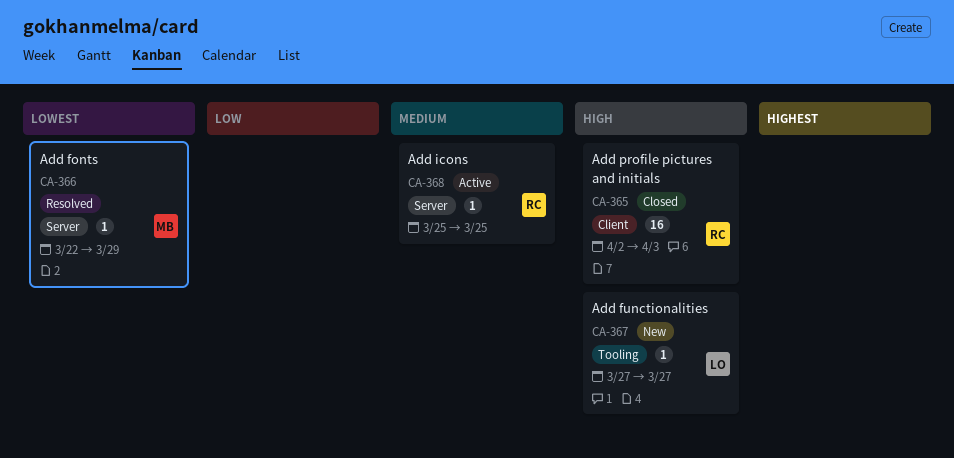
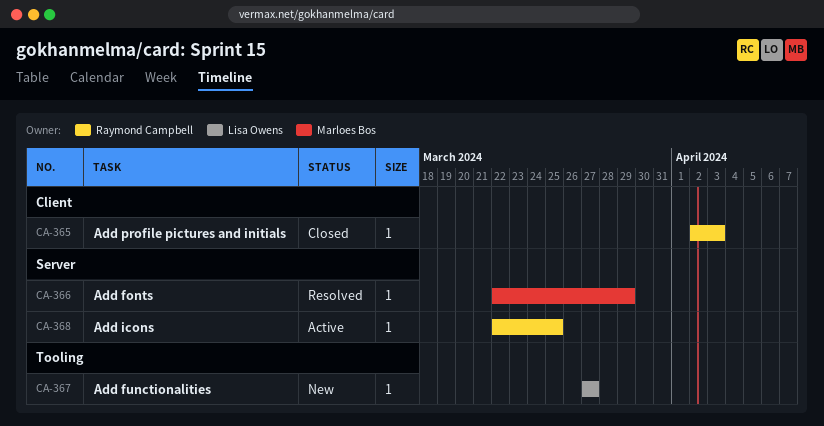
CA-365, estimate: 16 -> 1
CA-368, start: Mar 25 -> Mar 22

